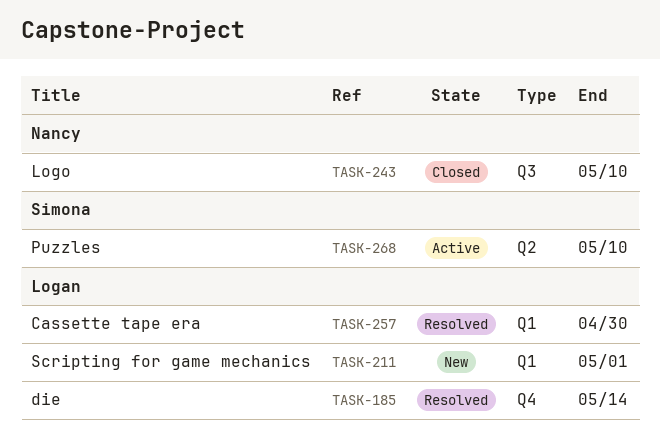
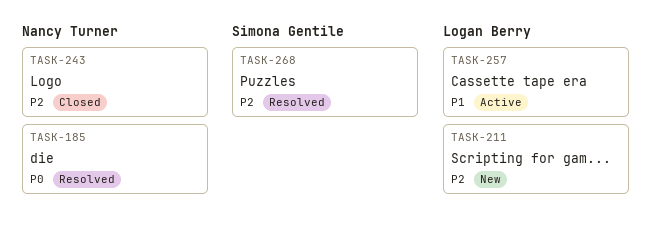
TASK-185, owner: Logan Berry -> Nancy Turner
TASK-257, status: Resolved -> Active
TASK-268, status: Active -> Resolved

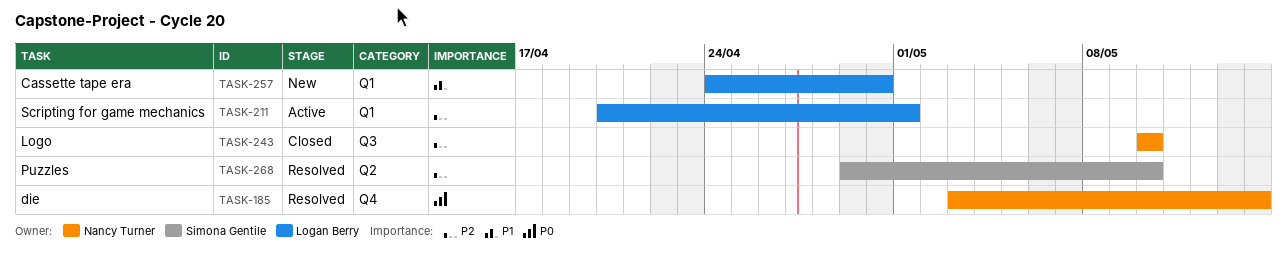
TASK-211, status: New -> Active
TASK-257, status: Active -> New

